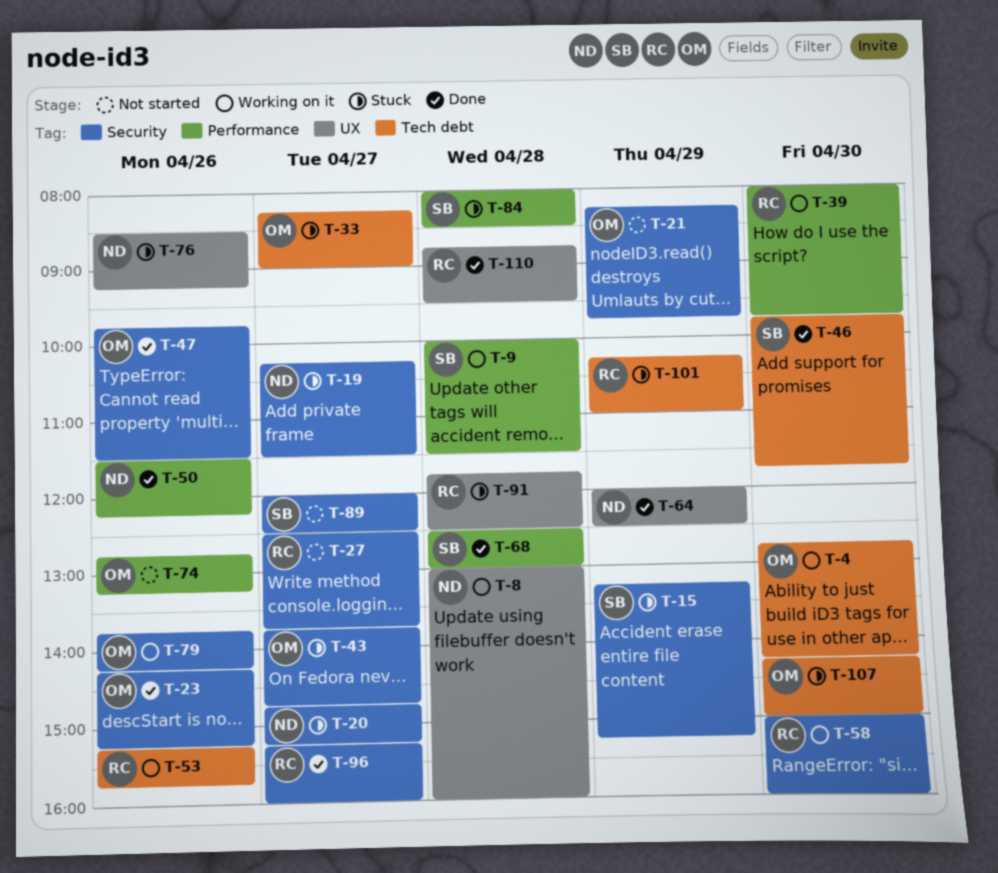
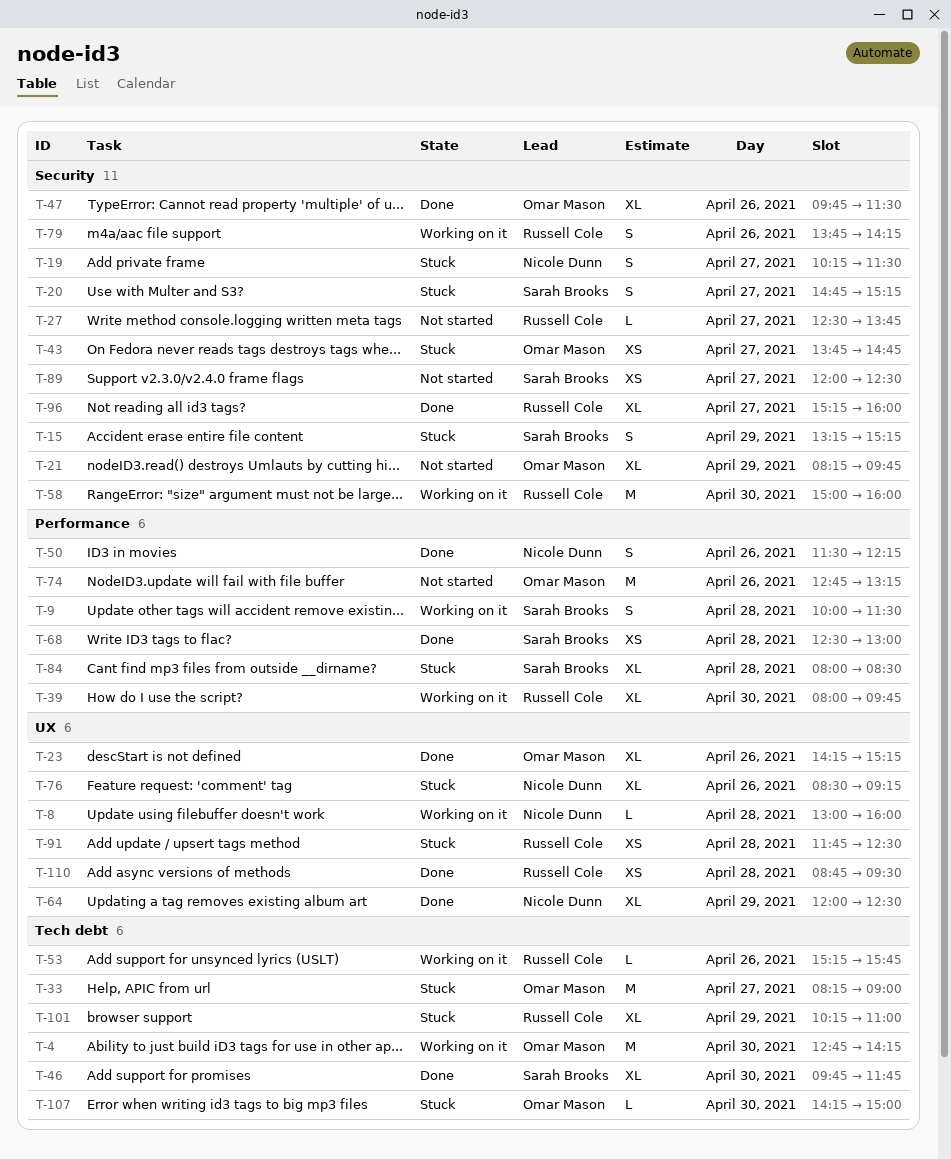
T-20, owner: Nicole Dunn -> Sarah Brooks
T-23, label: Security -> UX
T-79, owner: Omar Mason -> Russell Cole

